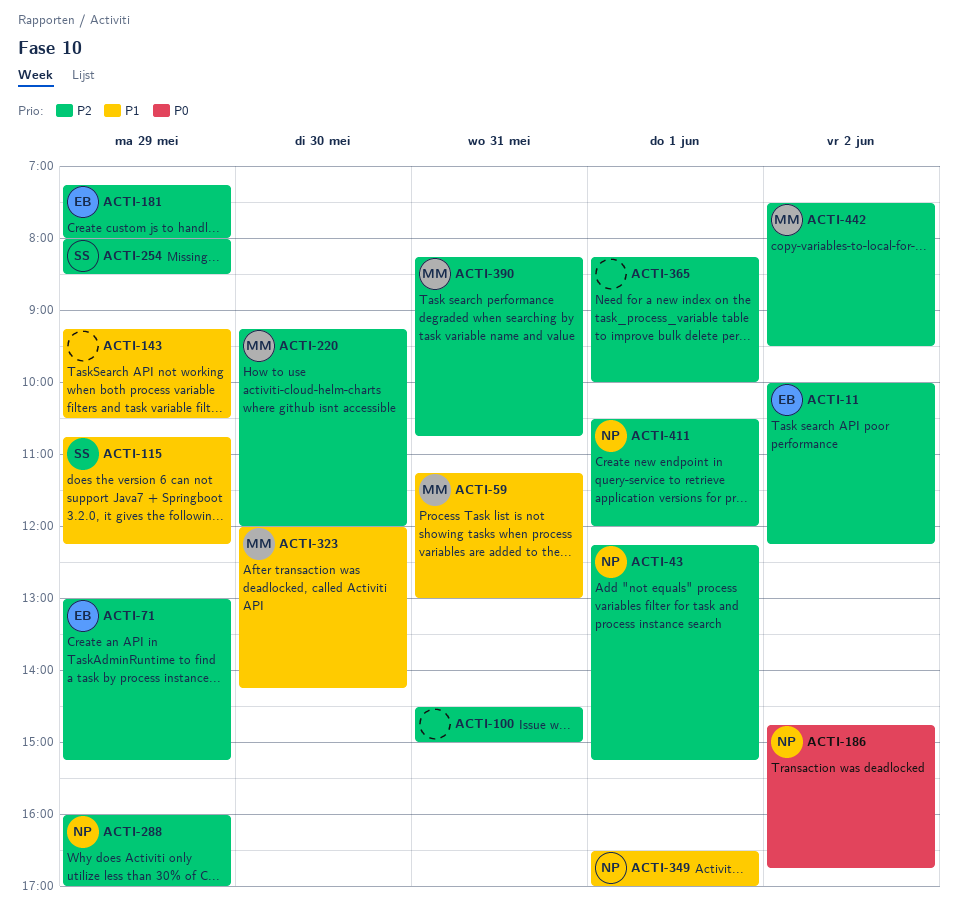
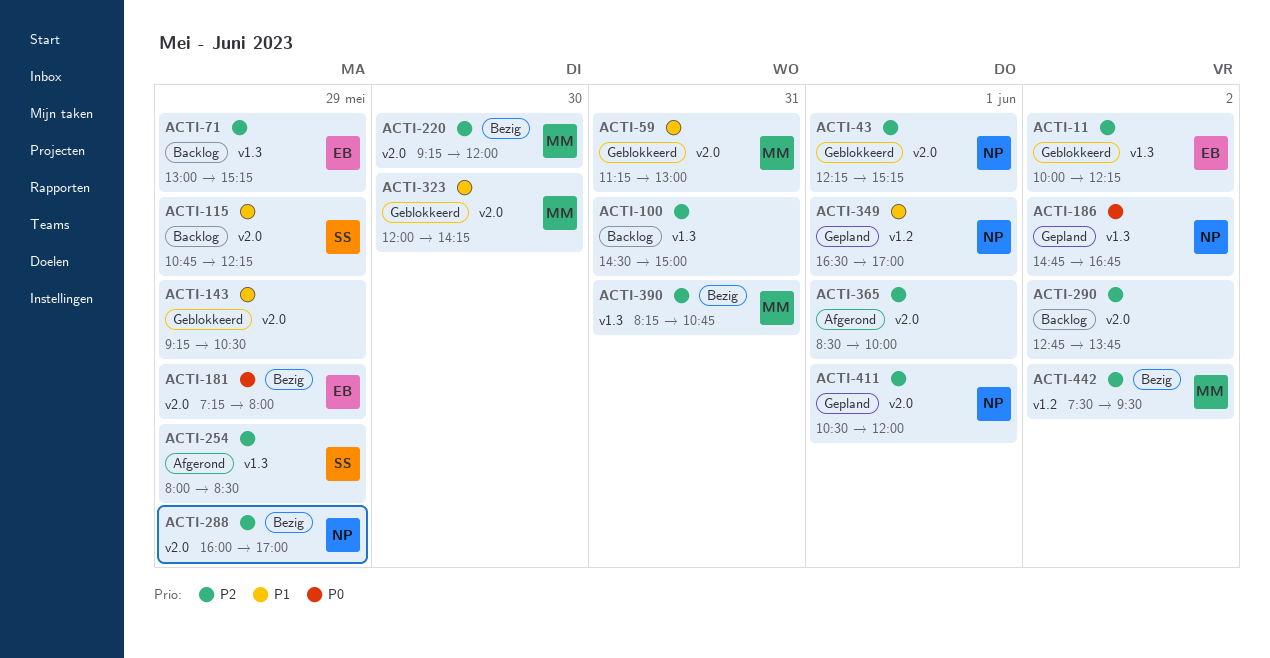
ACTI-181, priority: P2 -> P0
ACTI-290: none -> present
ACTI-365, begins: 08:15 -> 08:30

